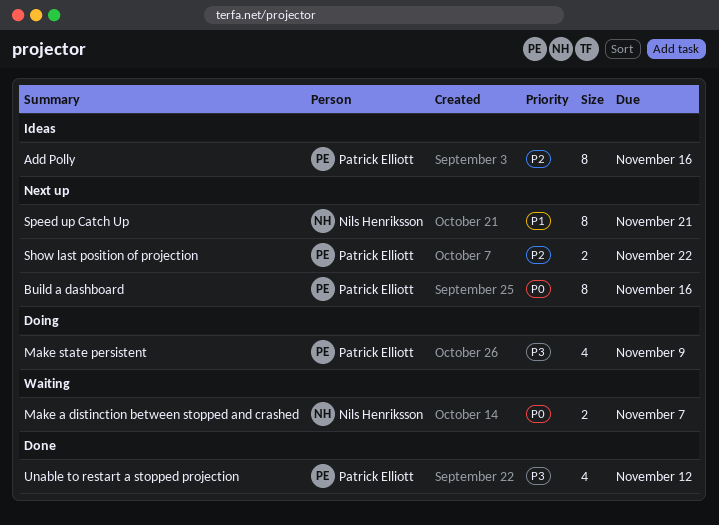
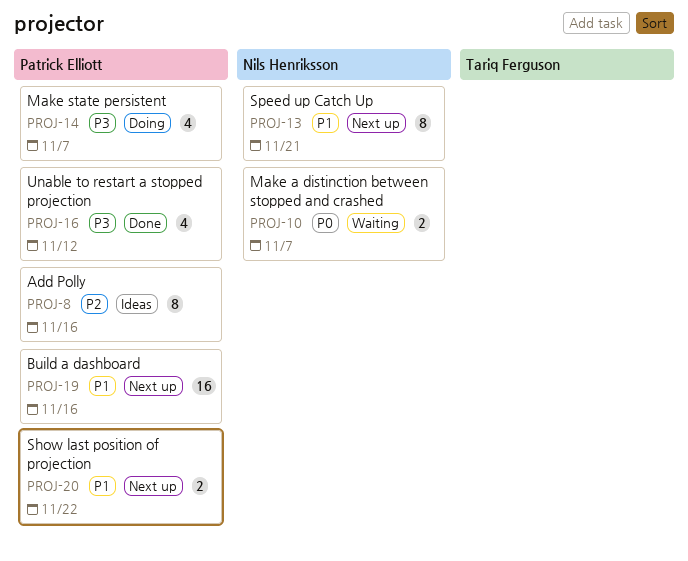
Build a dashboard, priority: P0 -> P1
Build a dashboard, estimate: 8 -> 16
Make state persistent, due: Nov 9 -> Nov 7
Show last position of projection, priority: P2 -> P1

